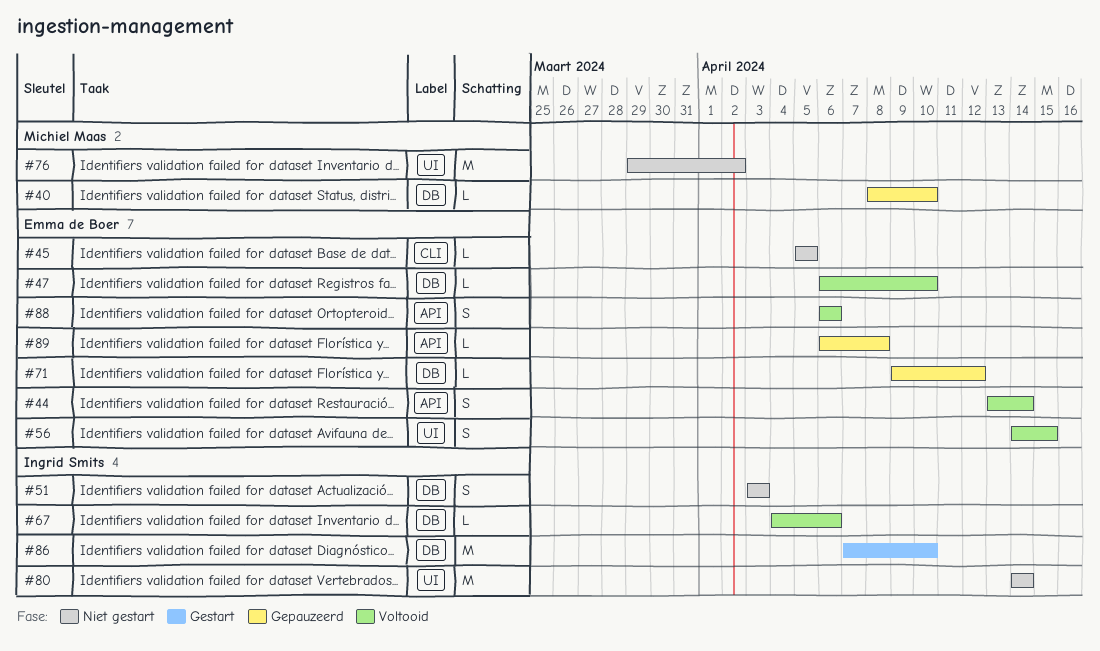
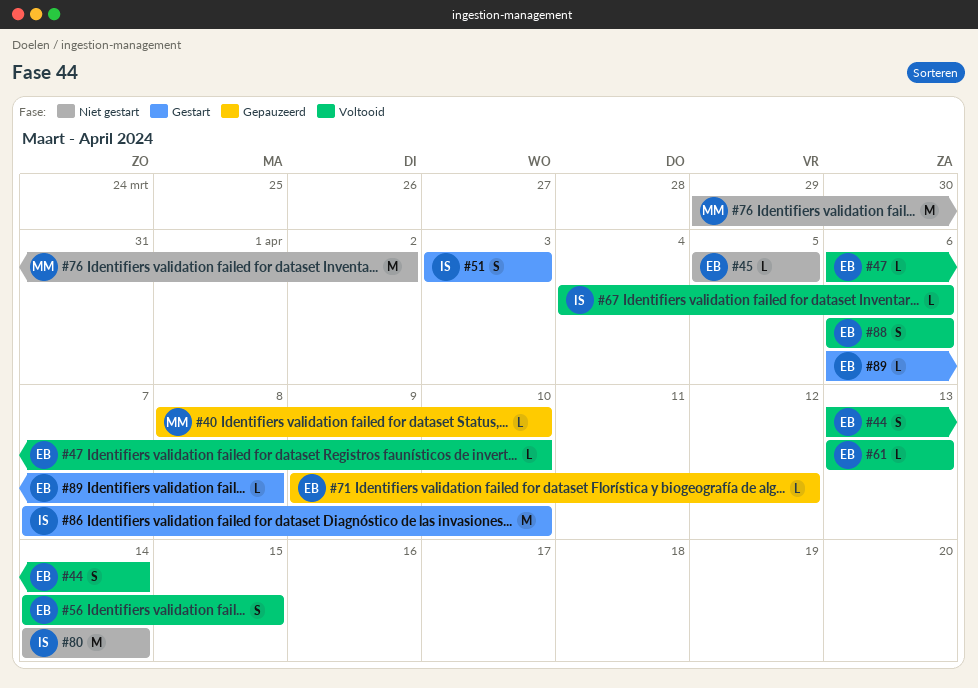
#51, status: Niet gestart -> Gestart
#61: none -> present
#89, status: Gepauzeerd -> Gestart

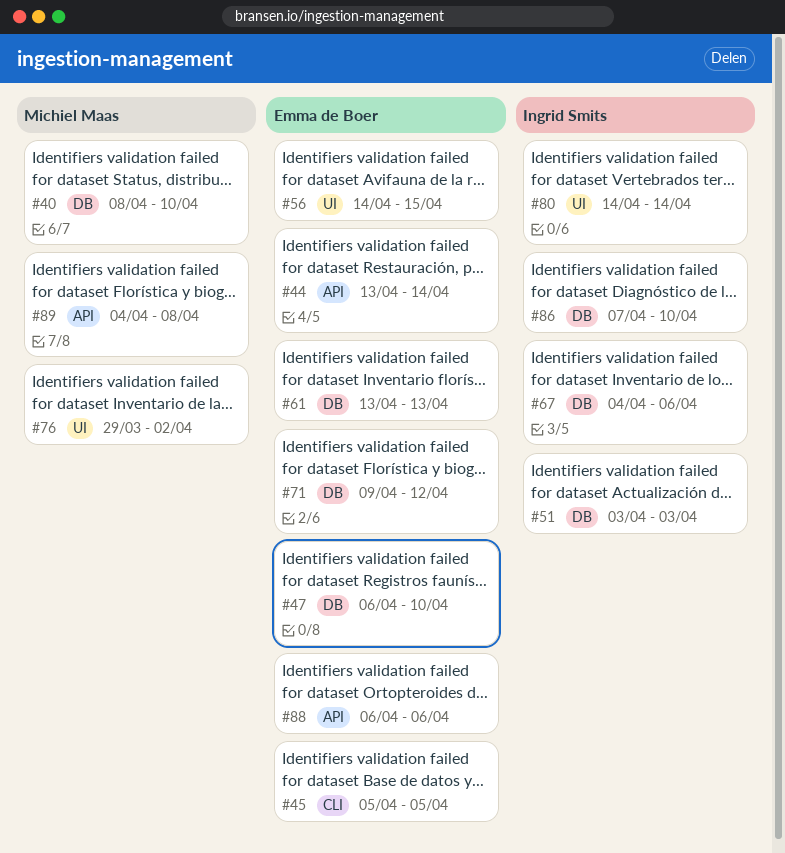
#89, owner: Emma de Boer -> Michiel Maas
#89, start: Apr 6 -> Apr 4

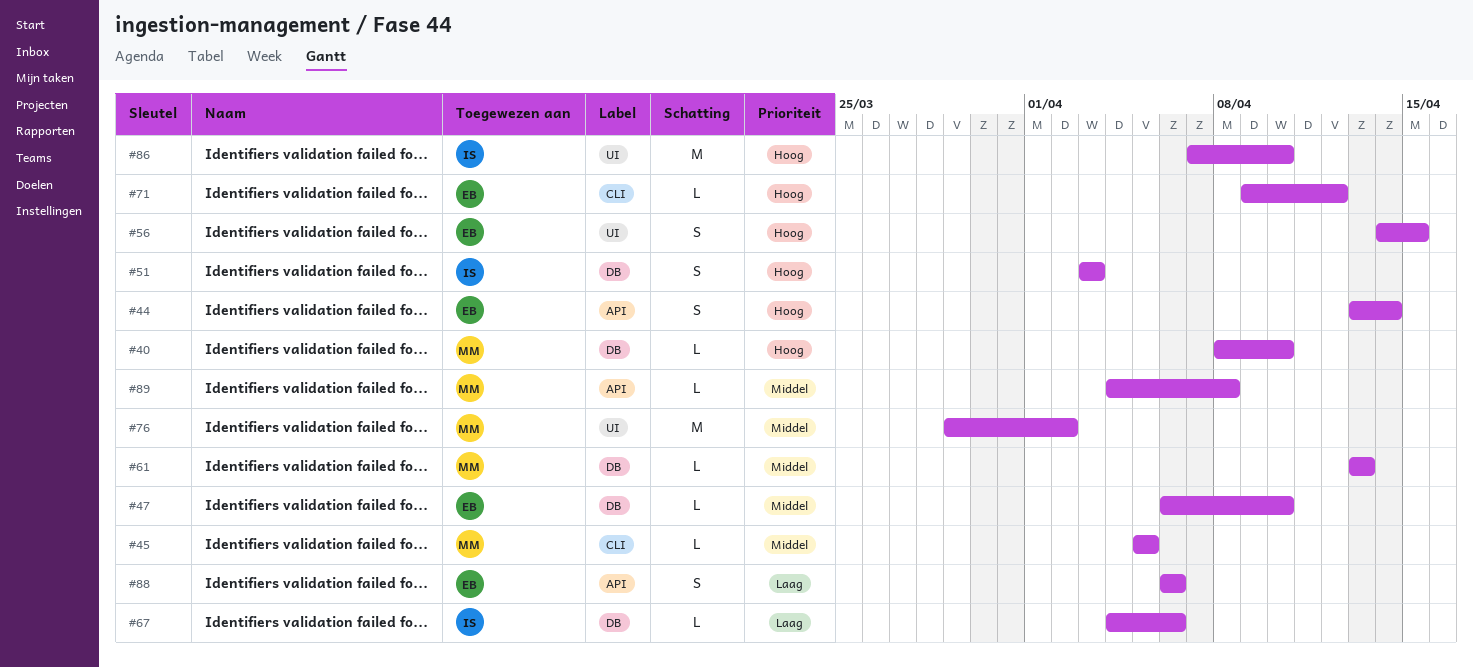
#45, owner: Emma de Boer -> Michiel Maas
#61, owner: Emma de Boer -> Michiel Maas
#71, label: DB -> CLI
#80: present -> none
#86, label: DB -> UI

